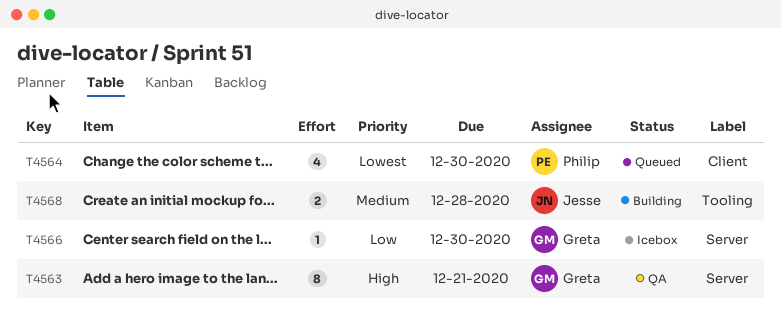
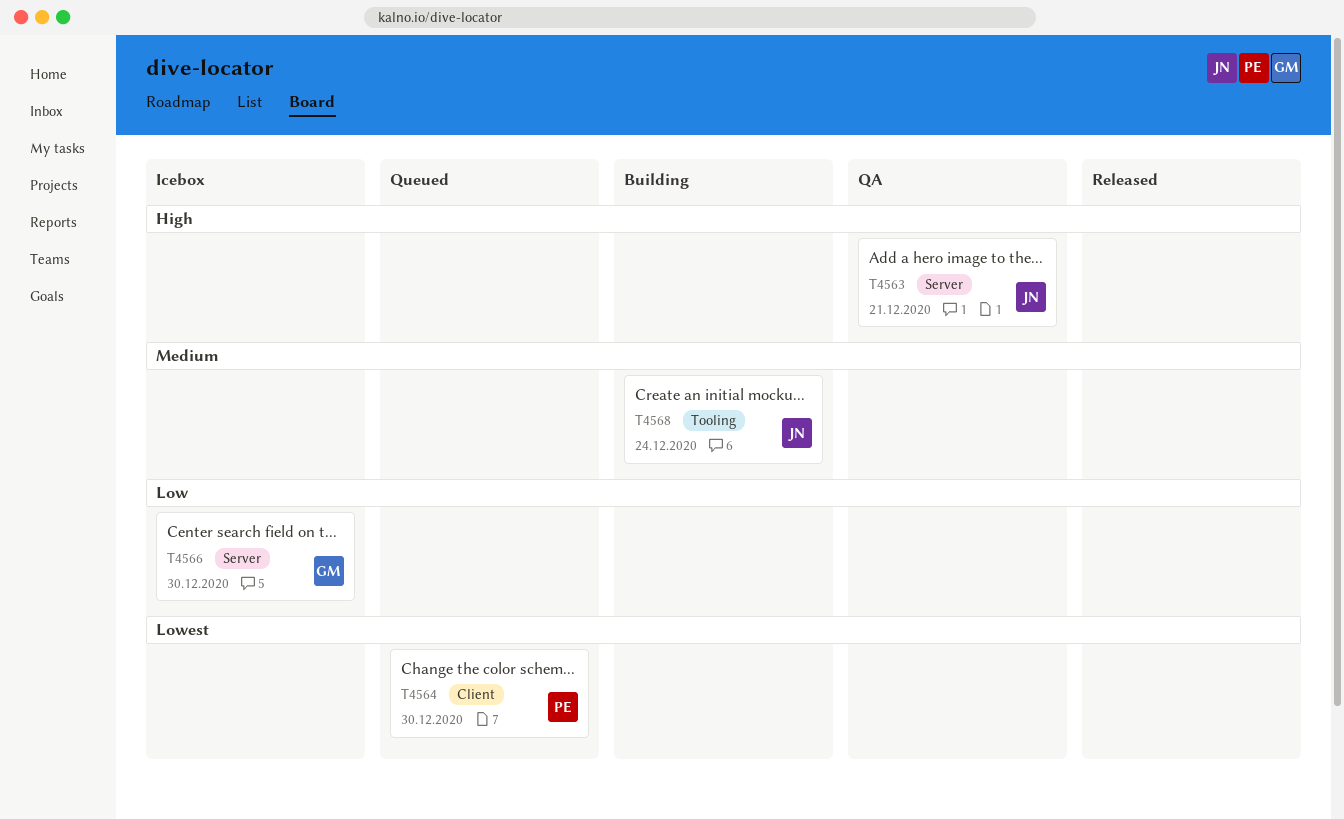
T4563, owner: Greta -> Jesse
T4568, due: Dec 28 -> Dec 24

